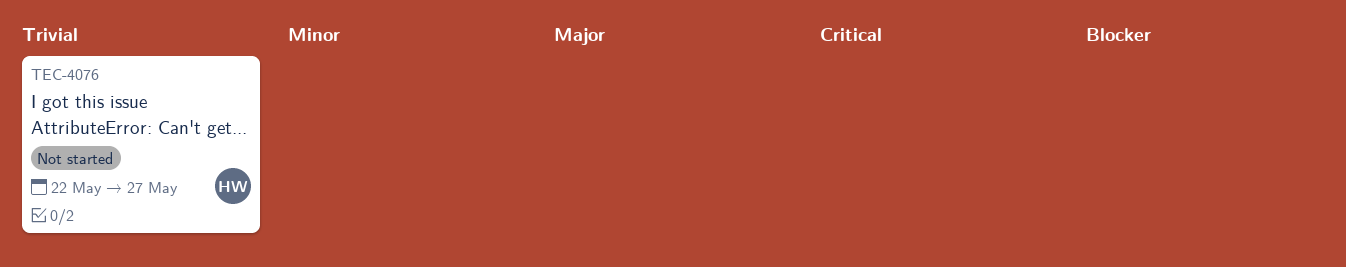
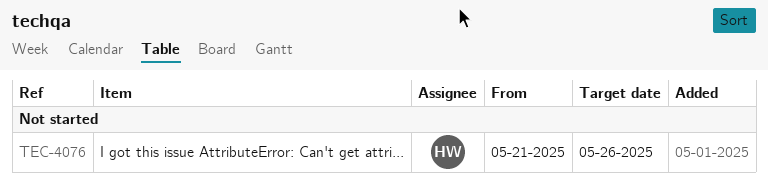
TEC-4076, start: May 22 -> May 21
TEC-4076, due: May 27 -> May 26

